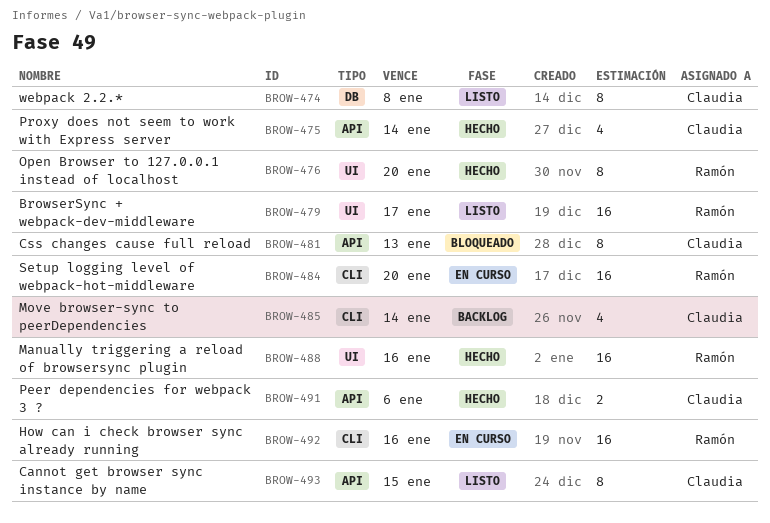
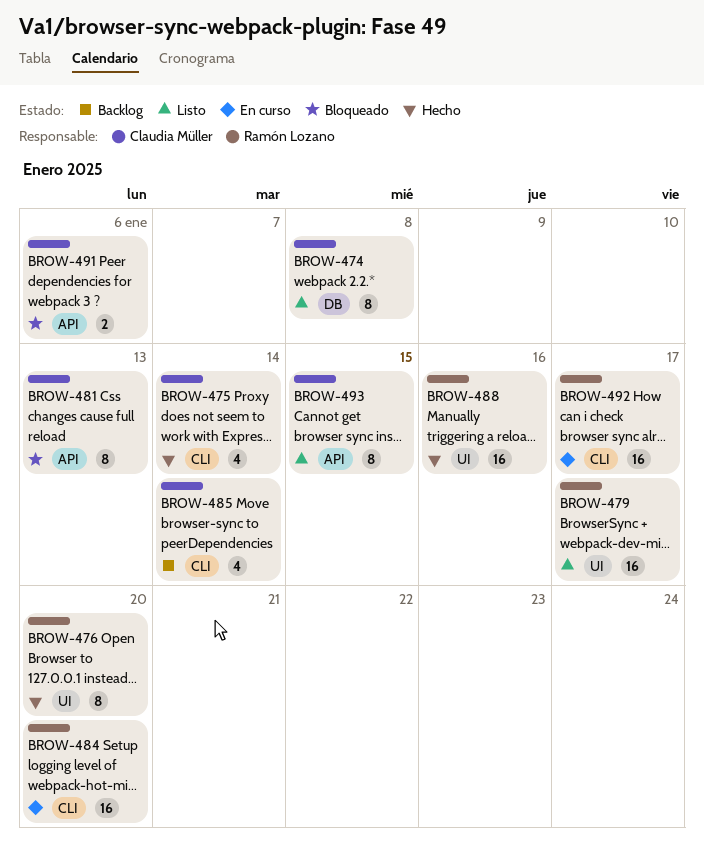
BROW-475, label: API -> CLI
BROW-491, status: Hecho -> Bloqueado
BROW-492, due: Jan 16 -> Jan 17

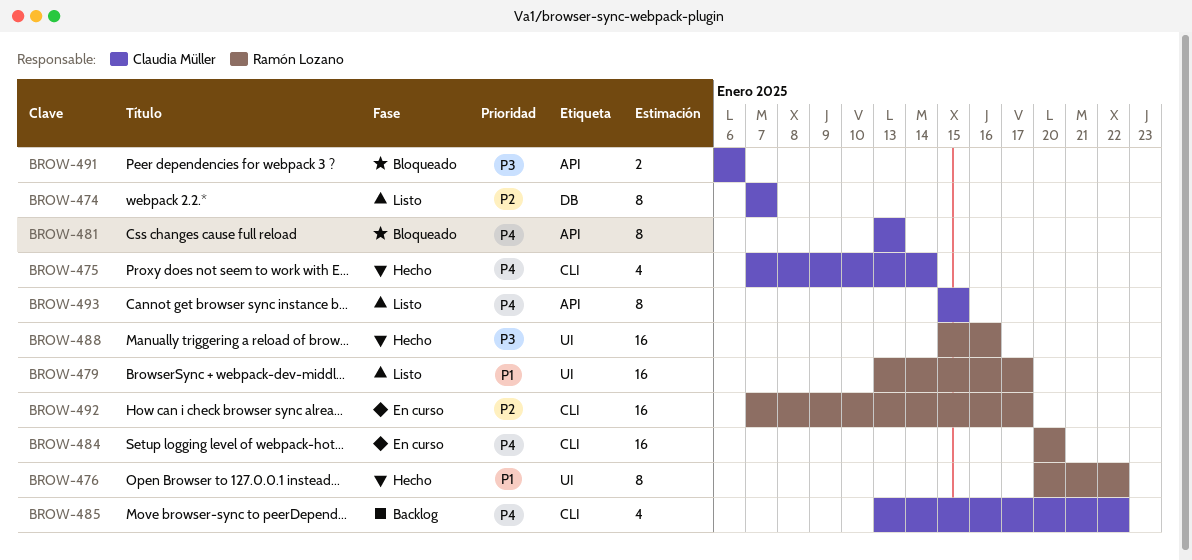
BROW-474, due: Jan 8 -> Jan 7
BROW-476, due: Jan 20 -> Jan 22
BROW-485, due: Jan 14 -> Jan 22

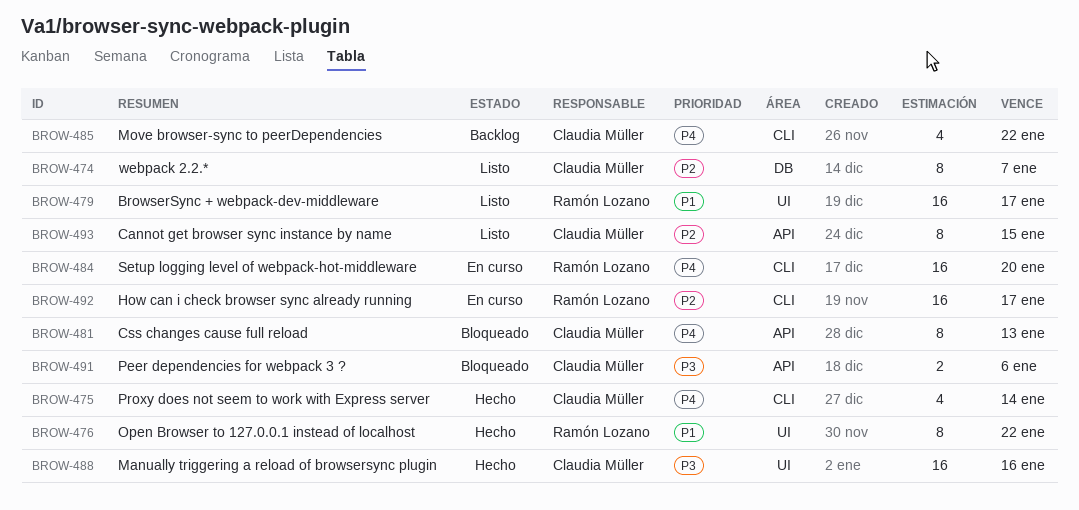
BROW-488, owner: Ramón Lozano -> Claudia Müller
BROW-493, priority: P4 -> P2

